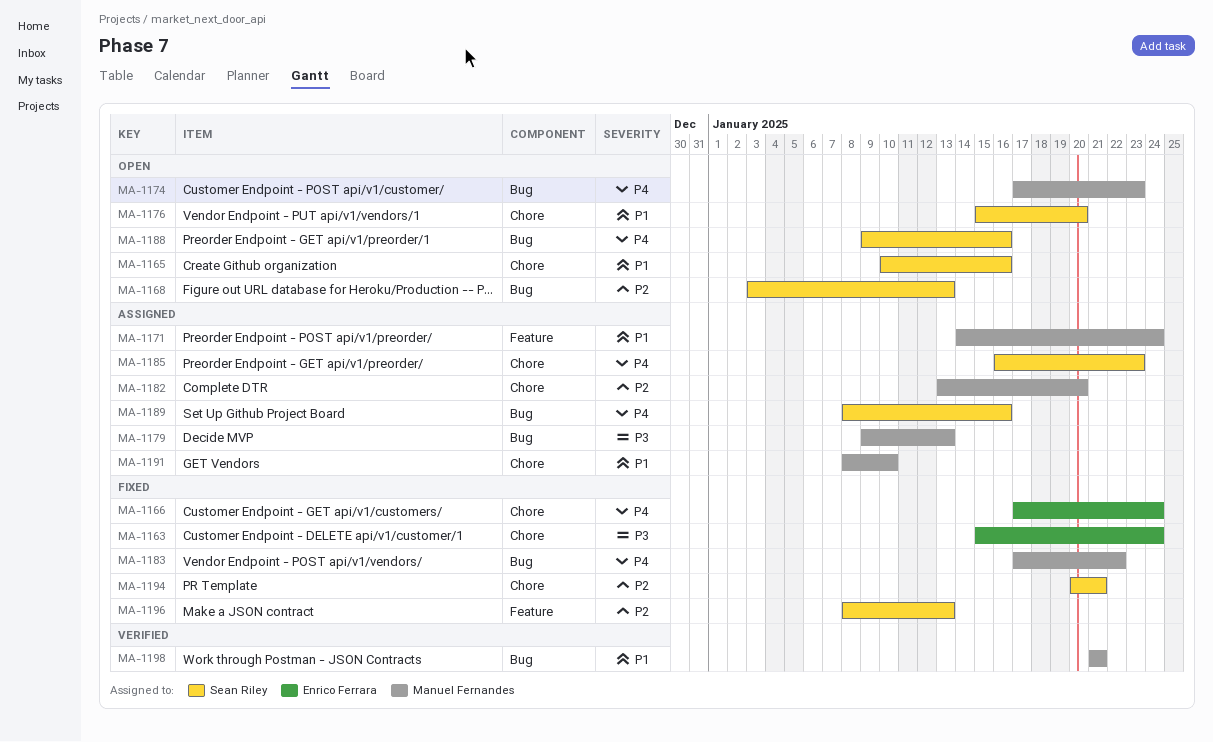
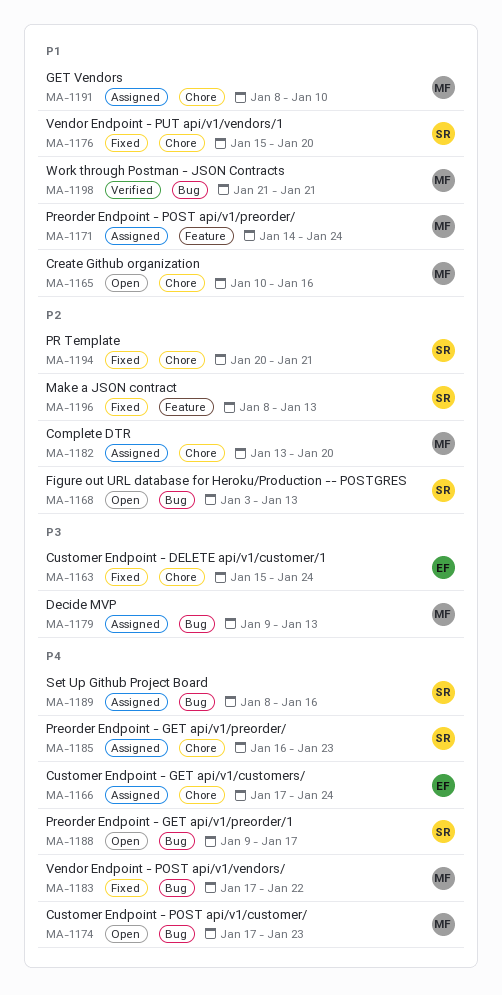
MA-1165, owner: Sean Riley -> Manuel Fernandes
MA-1166, status: Fixed -> Assigned
MA-1176, status: Open -> Fixed
MA-1188, due: Jan 16 -> Jan 17

